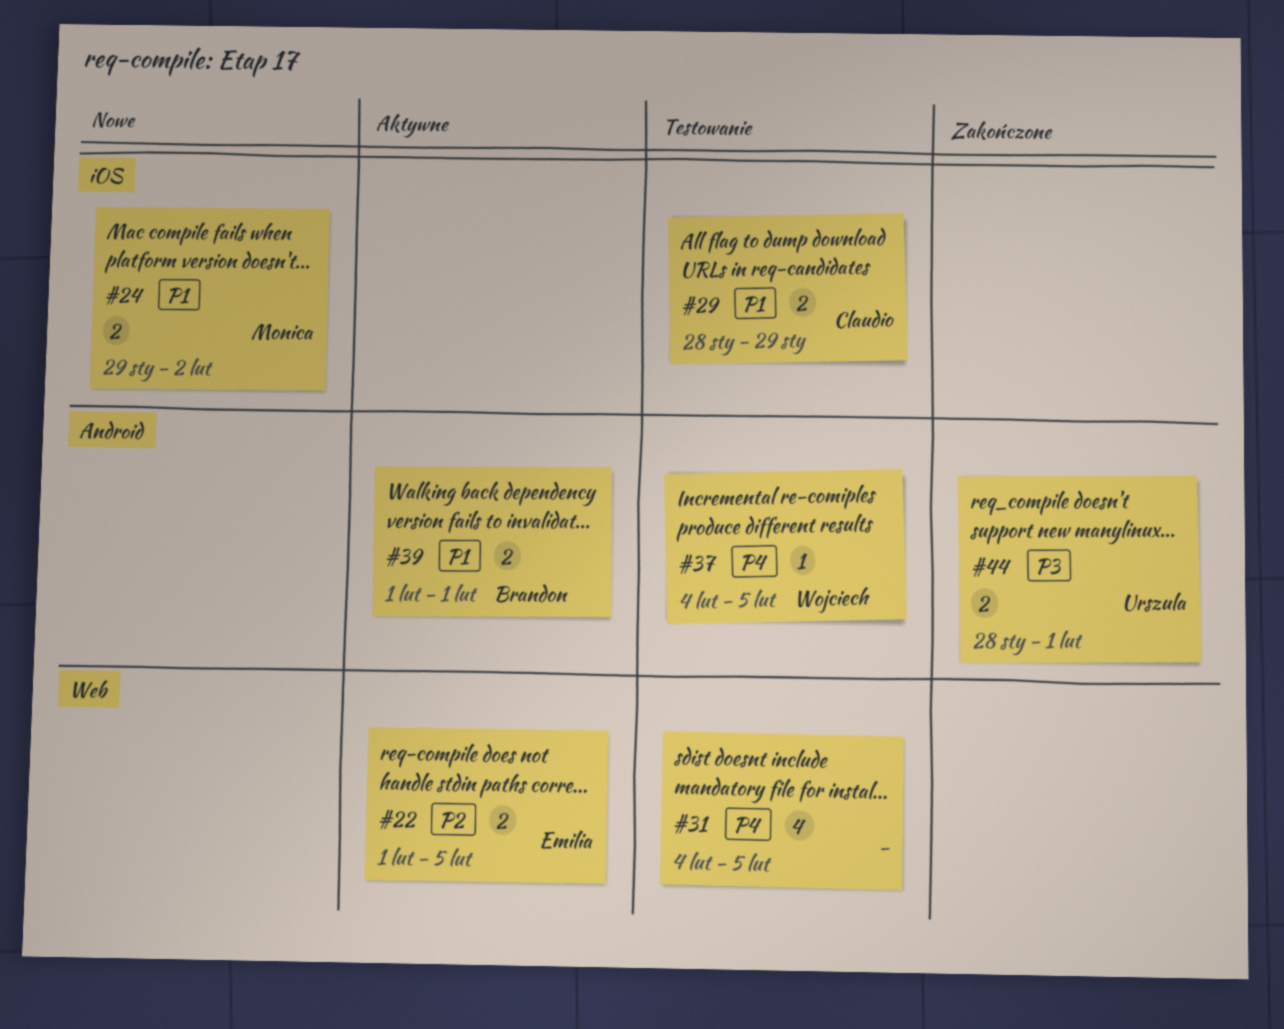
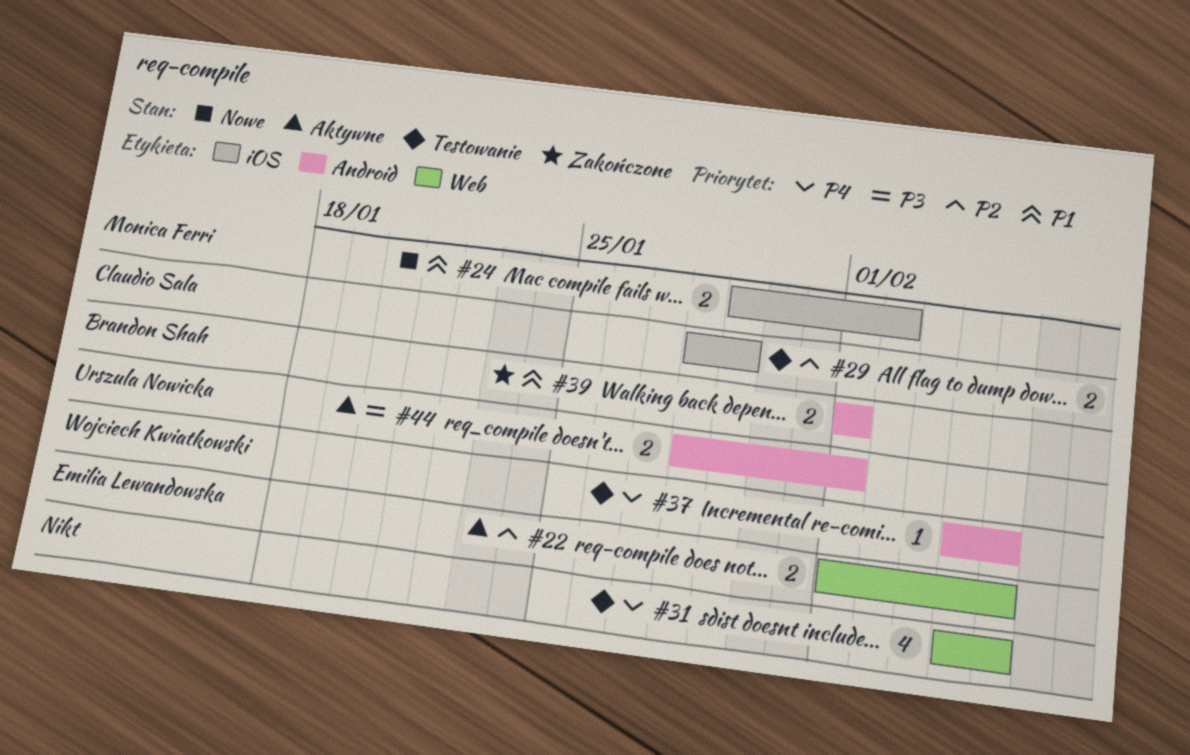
#29, priority: P1 -> P2
#39, status: Aktywne -> Zakończone
#44, status: Zakończone -> Aktywne

